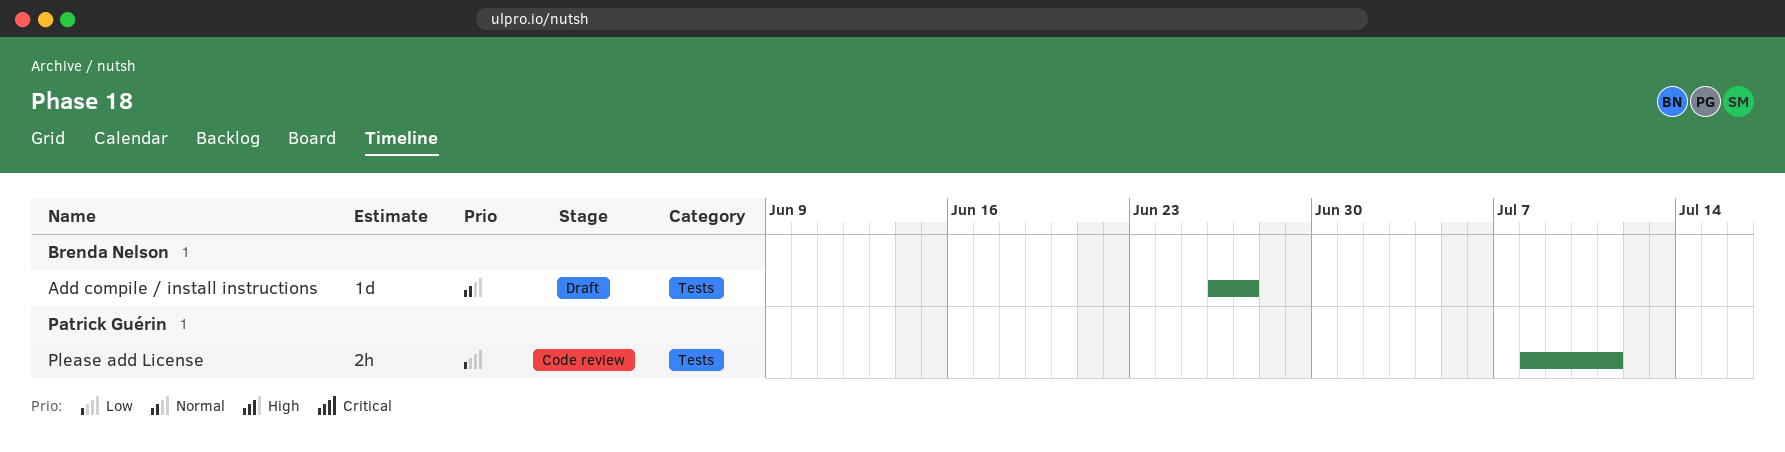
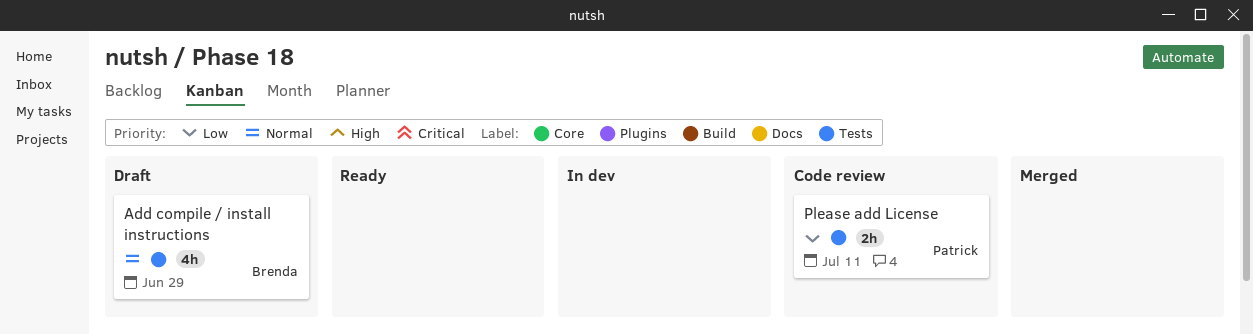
Add compile / install instructions, estimate: 1d -> 4h
Add compile / install instructions, due: Jun 27 -> Jun 29

